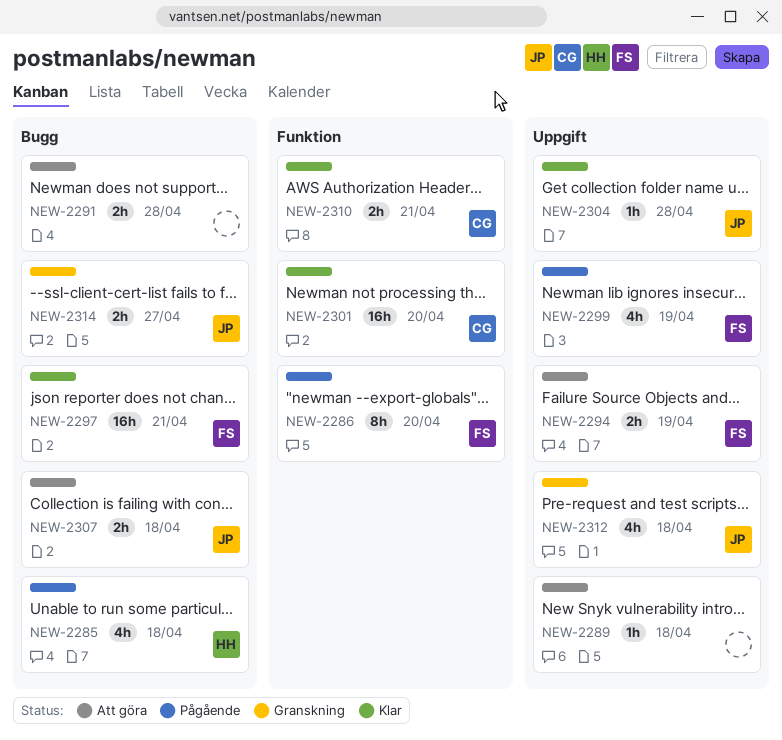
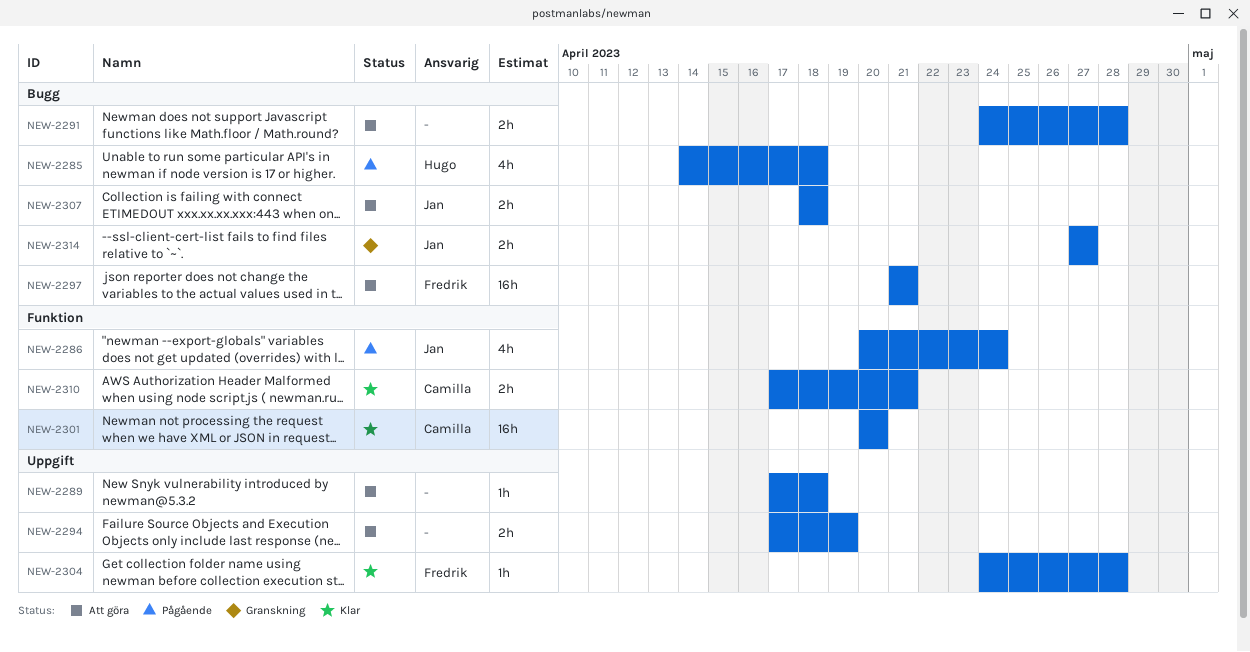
NEW-2286, owner: Fredrik -> Jan
NEW-2286, estimate: 8h -> 4h
NEW-2286, due: Apr 20 -> Apr 24
NEW-2294, owner: Fredrik -> none
NEW-2297, status: Klar -> Att göra
NEW-2299: present -> none
NEW-2304, owner: Jan -> Fredrik
NEW-2312: present -> none

